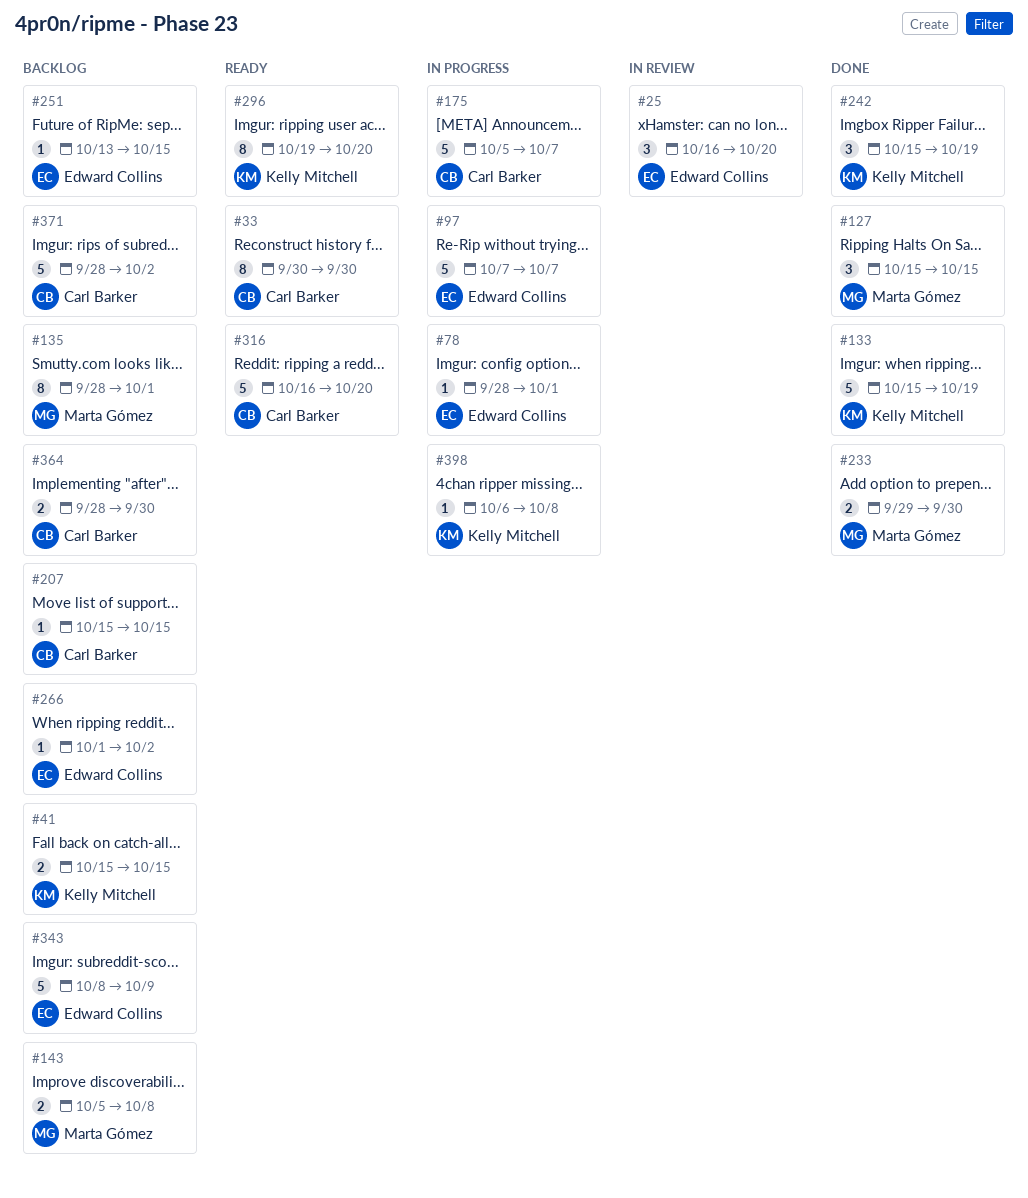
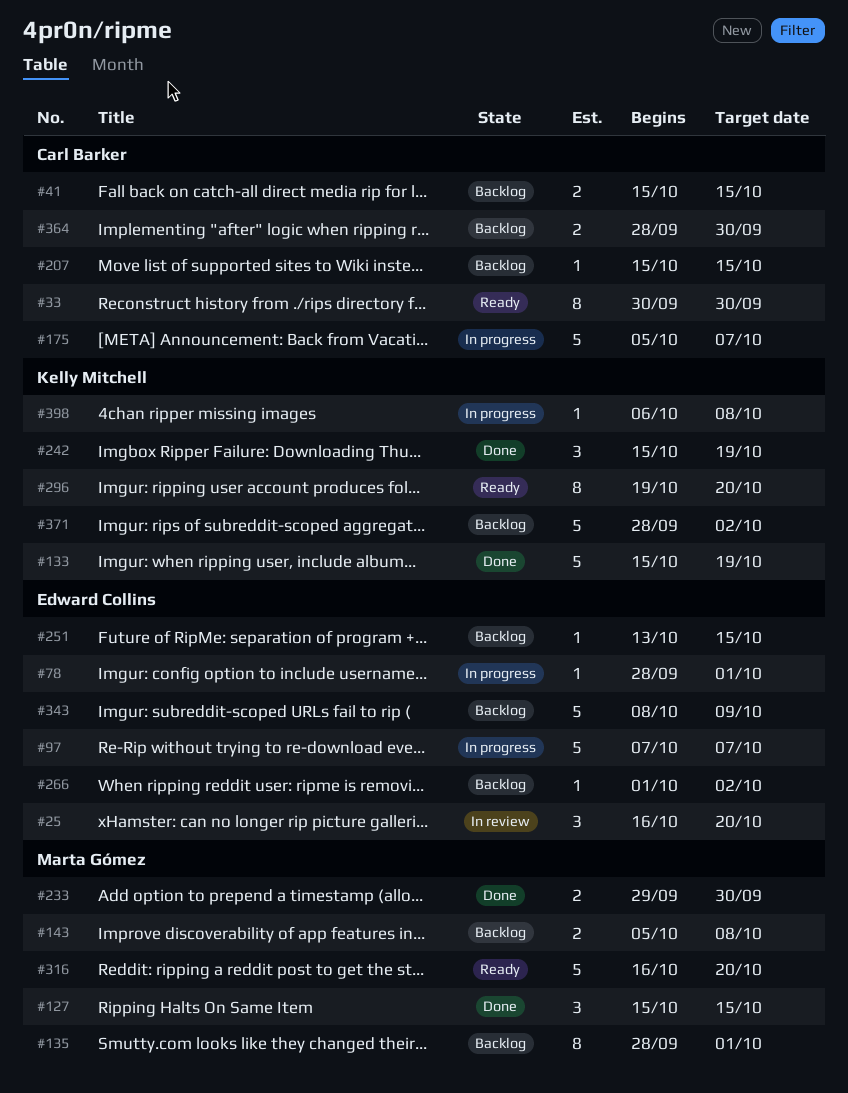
#41, owner: Kelly Mitchell -> Carl Barker
#316, owner: Carl Barker -> Marta Gómez
#371, owner: Carl Barker -> Kelly Mitchell

